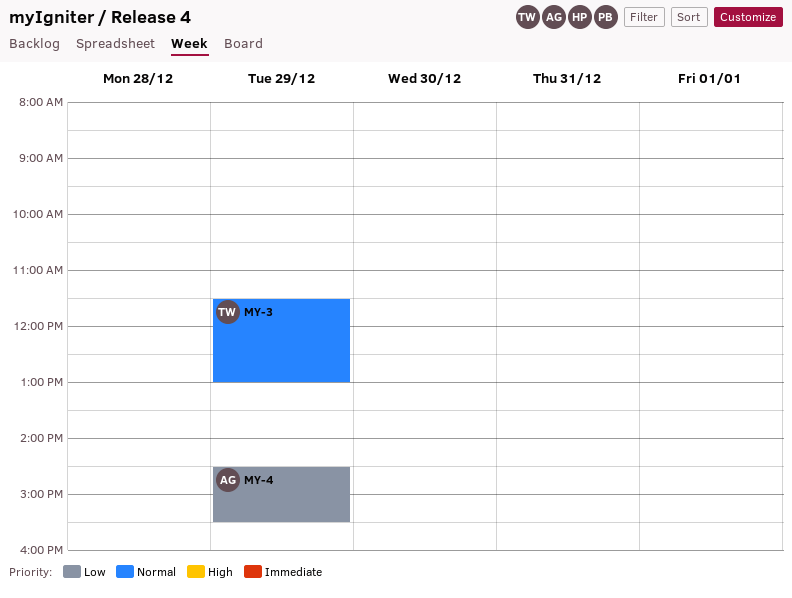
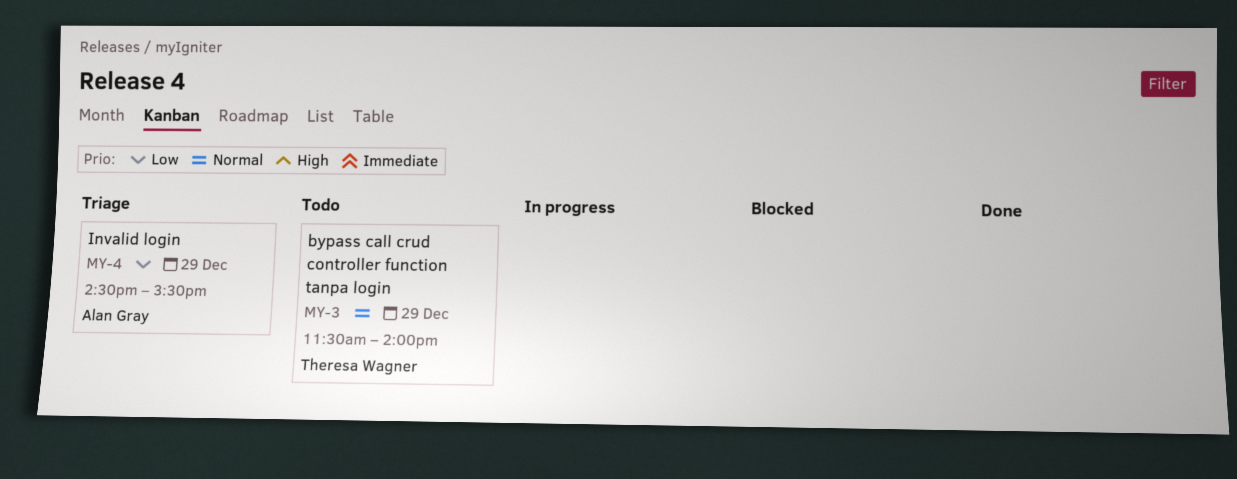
MY-3, ends: 13:00 -> 14:00

